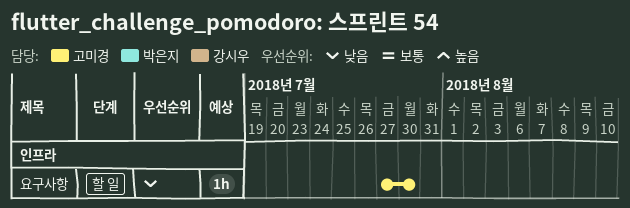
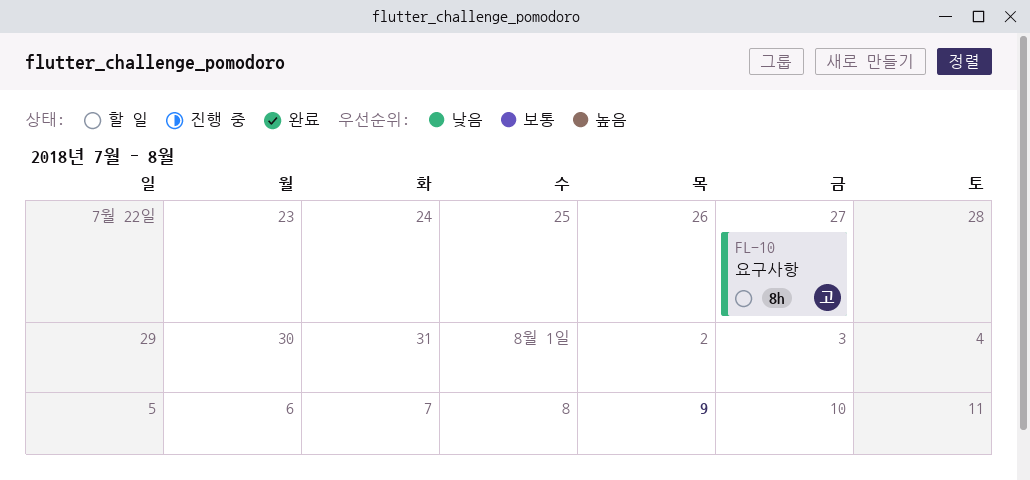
요구사항, estimate: 1h -> 8h
요구사항, due: Jul 30 -> Jul 27

